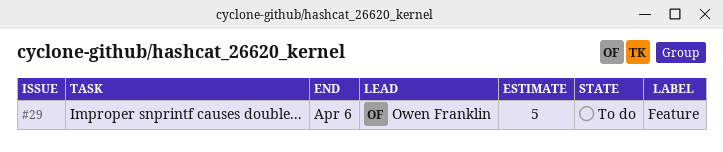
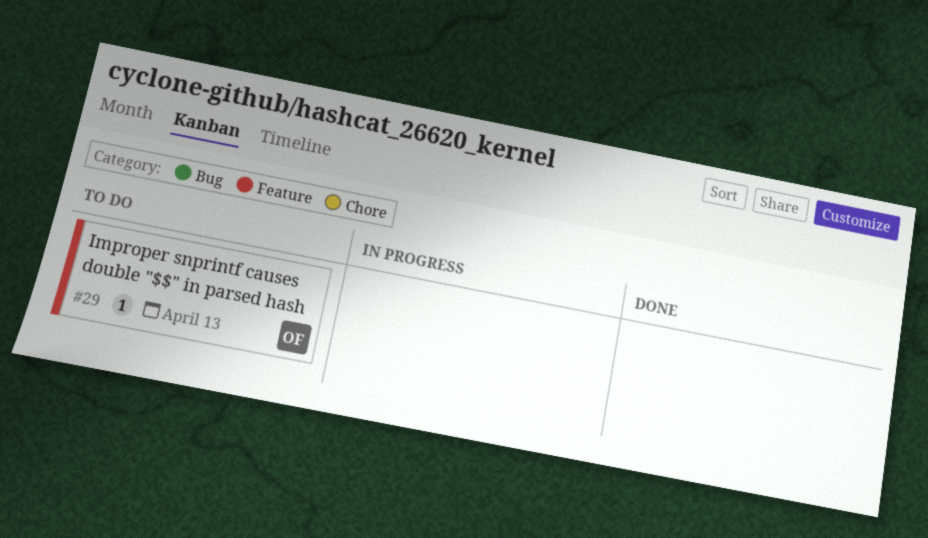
#29, estimate: 5 -> 1
#29, due: Apr 6 -> Apr 13

